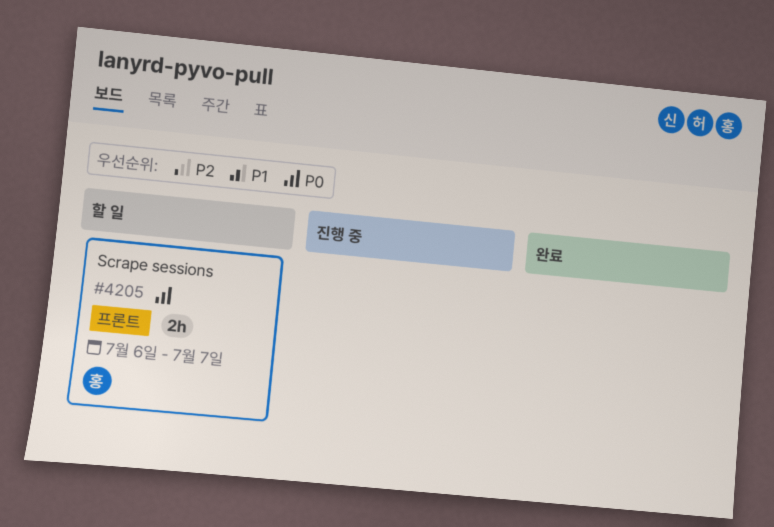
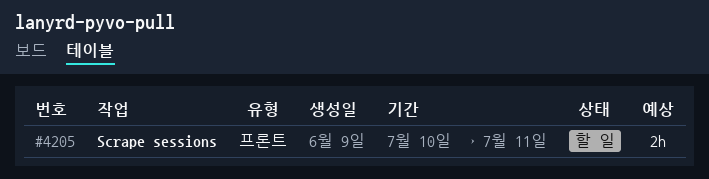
#4205, start: Jul 6 -> Jul 10
#4205, due: Jul 7 -> Jul 11

